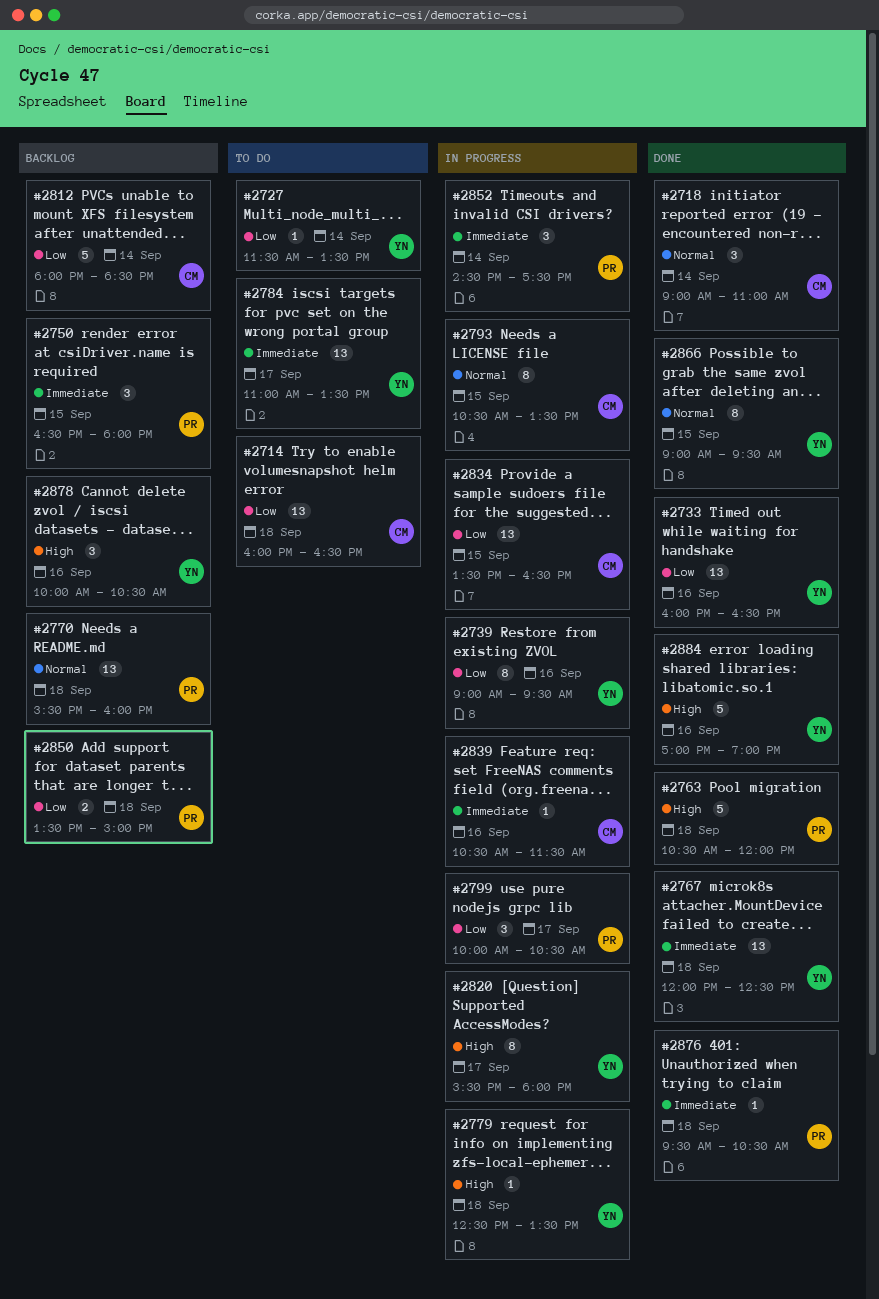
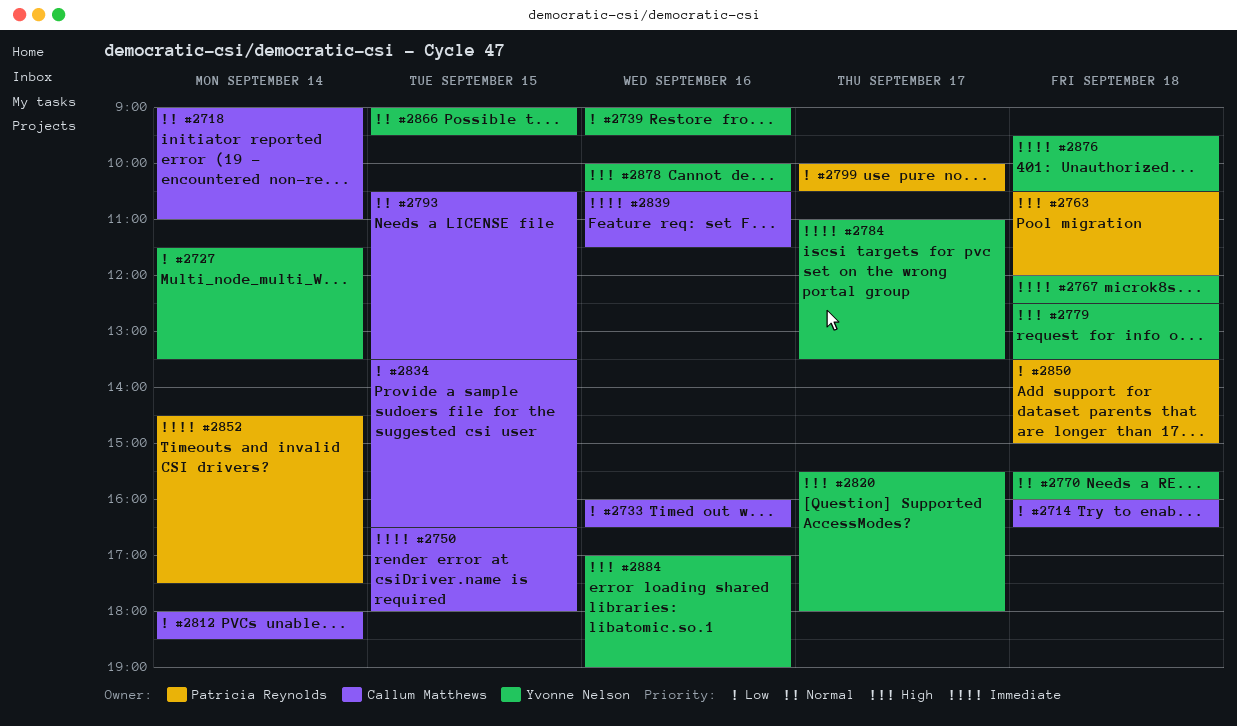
#2733, owner: Yvonne Nelson -> Callum Matthews
#2750, owner: Patricia Reynolds -> Callum Matthews
#2770, owner: Patricia Reynolds -> Yvonne Nelson
#2876, owner: Patricia Reynolds -> Yvonne Nelson

